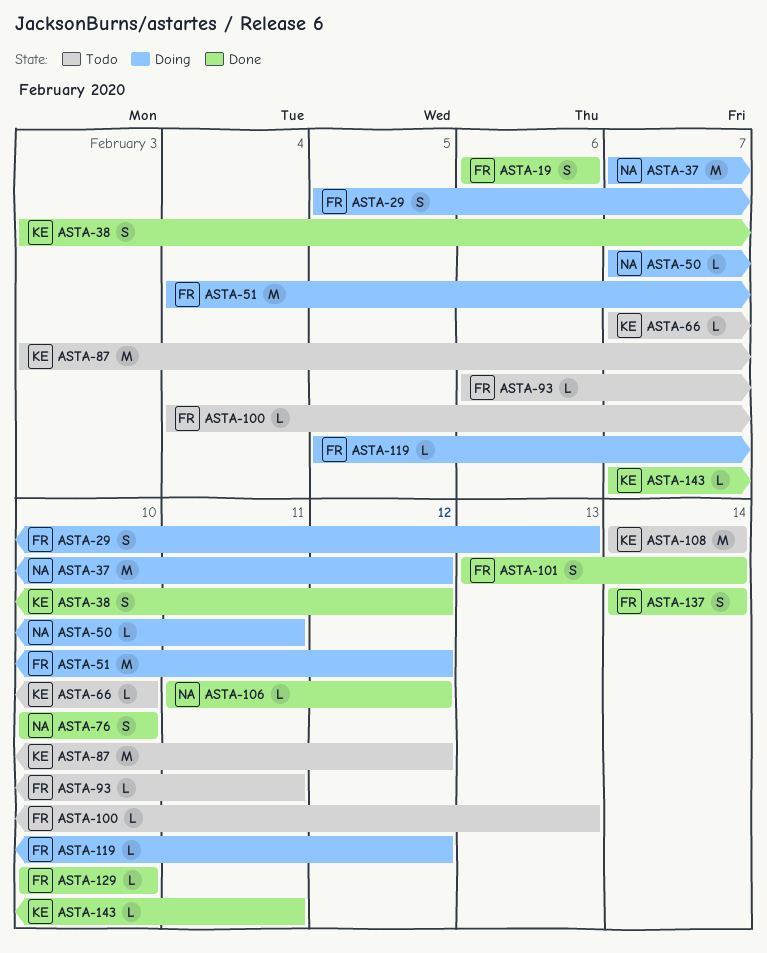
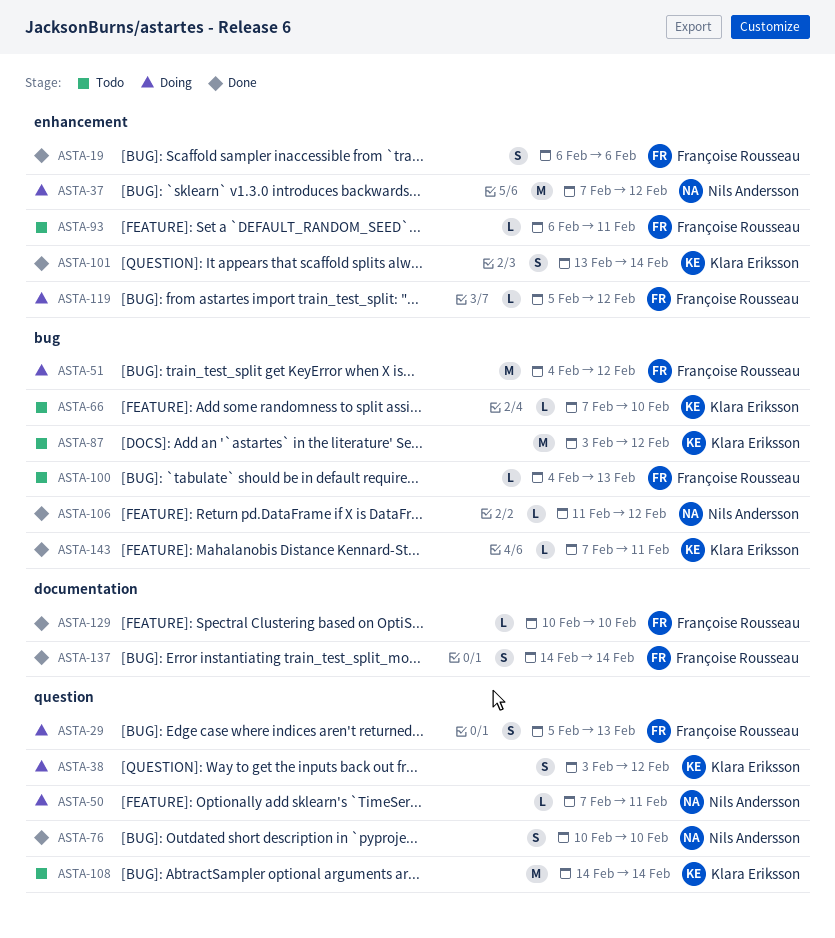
ASTA-38, status: Done -> Doing
ASTA-101, owner: Françoise Rousseau -> Klara Eriksson

